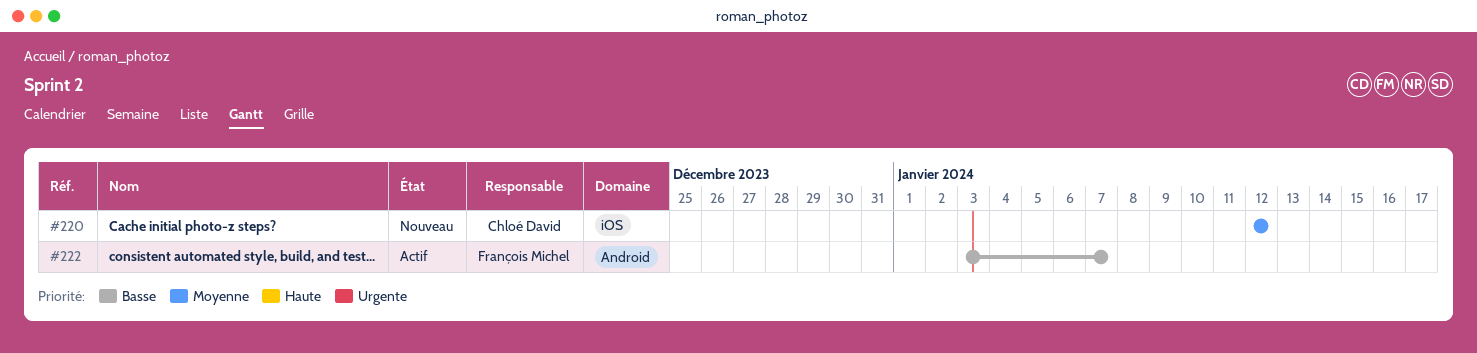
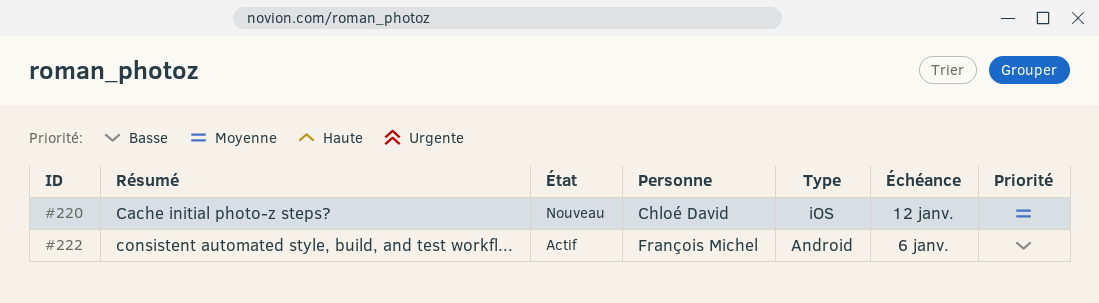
#222, due: Jan 7 -> Jan 6

